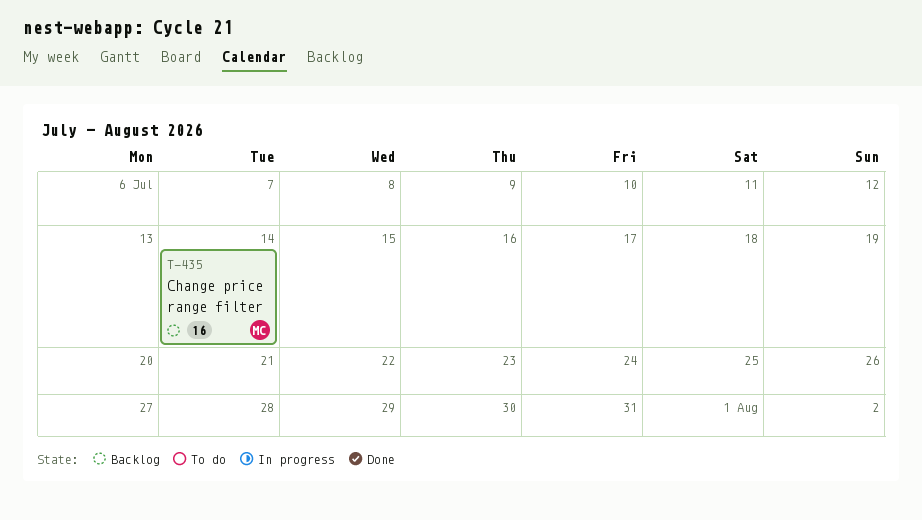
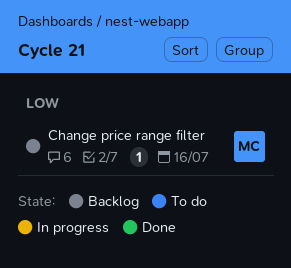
Change price range filter, estimate: 16 -> 1
Change price range filter, due: Jul 14 -> Jul 16

